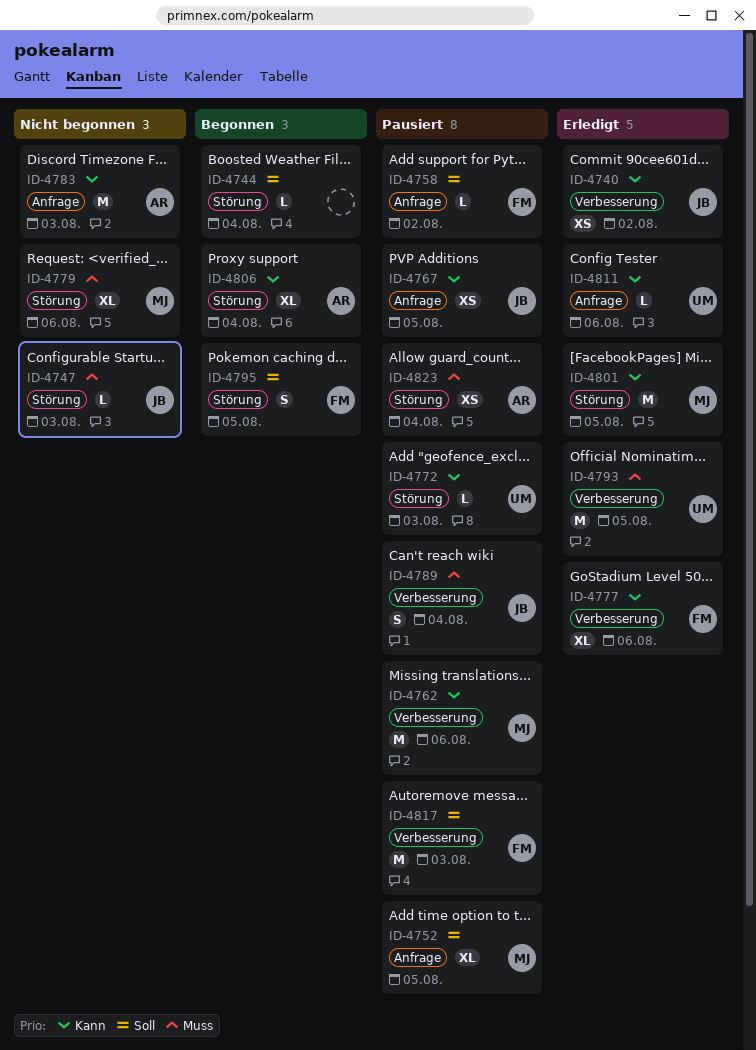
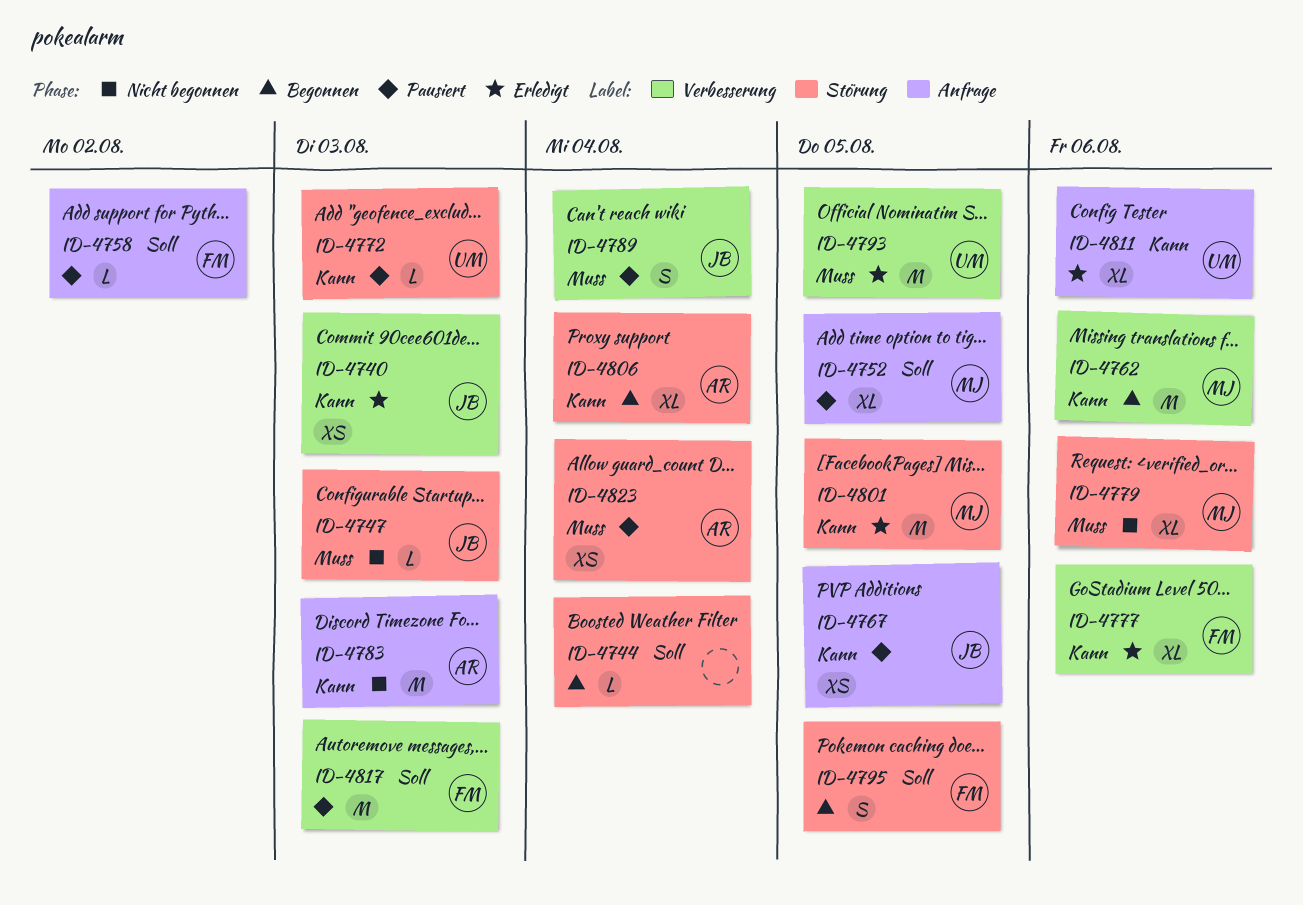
ID-4740, due: Aug 2 -> Aug 3
ID-4762, status: Pausiert -> Begonnen
ID-4811, estimate: L -> XL

